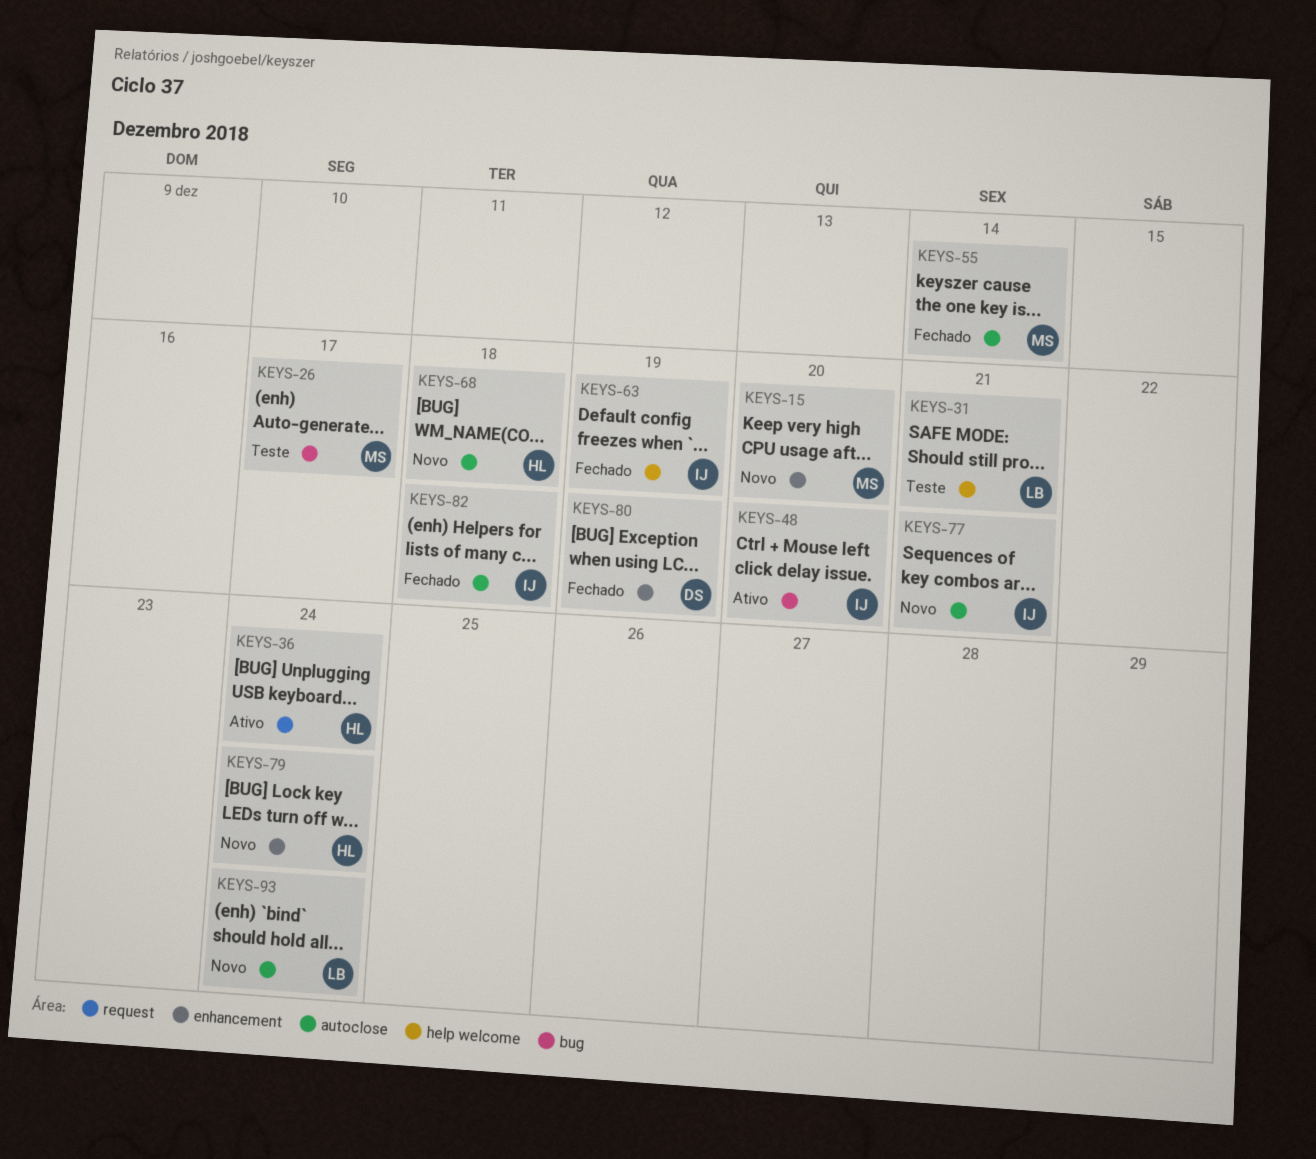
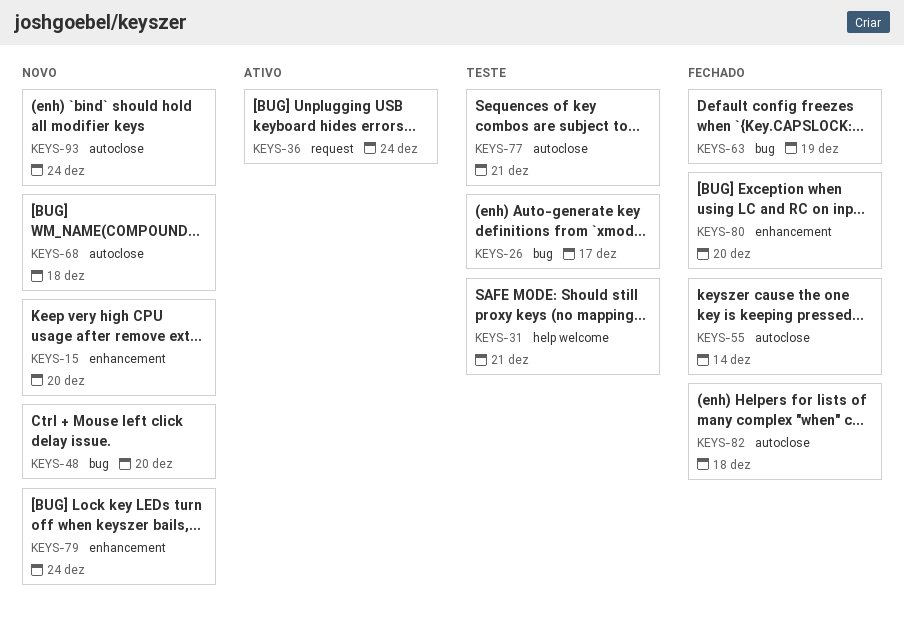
KEYS-48, status: Ativo -> Novo
KEYS-63, label: help welcome -> bug
KEYS-77, status: Novo -> Teste
KEYS-80, due: Dec 19 -> Dec 20

